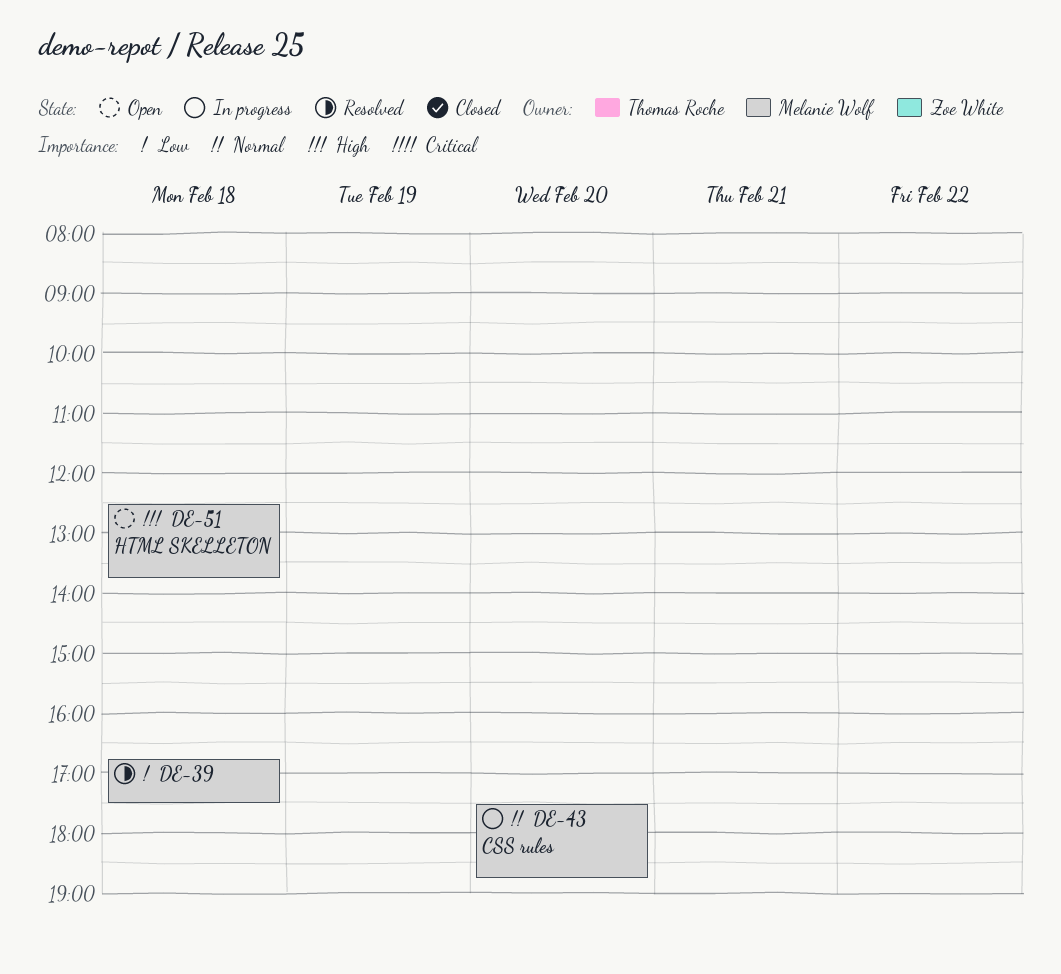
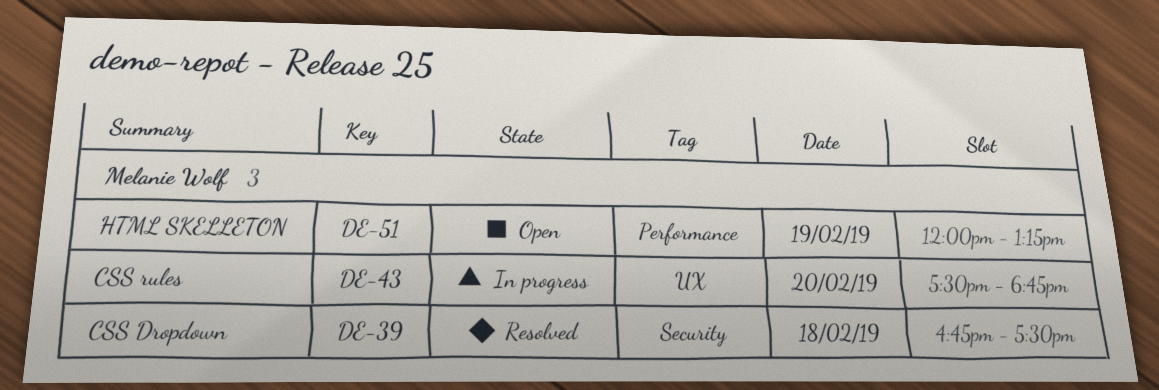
DE-51, day: Feb 18 -> Feb 19
DE-51, begins: 12:30 -> 12:00
DE-51, ends: 13:45 -> 13:15

